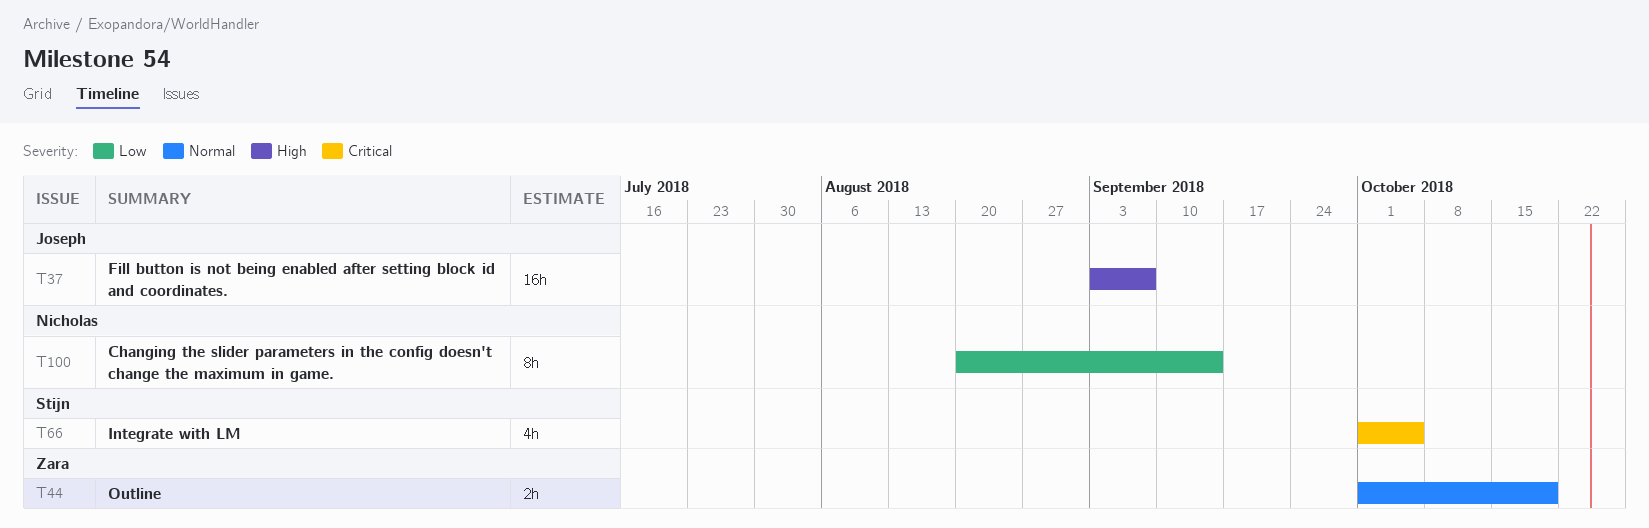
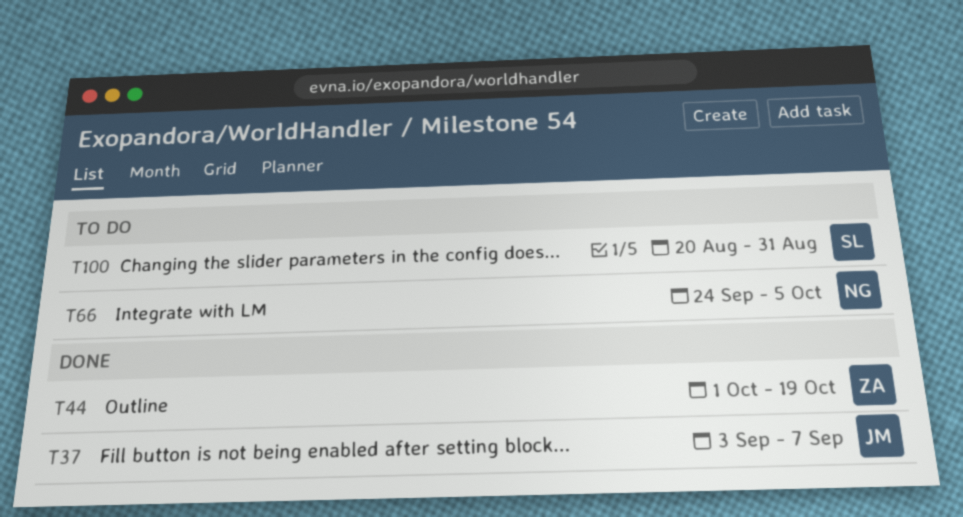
T66, owner: Stijn -> Nicholas
T66, start: Oct 1 -> Sep 24
T100, owner: Nicholas -> Stijn
T100, due: Sep 14 -> Aug 31

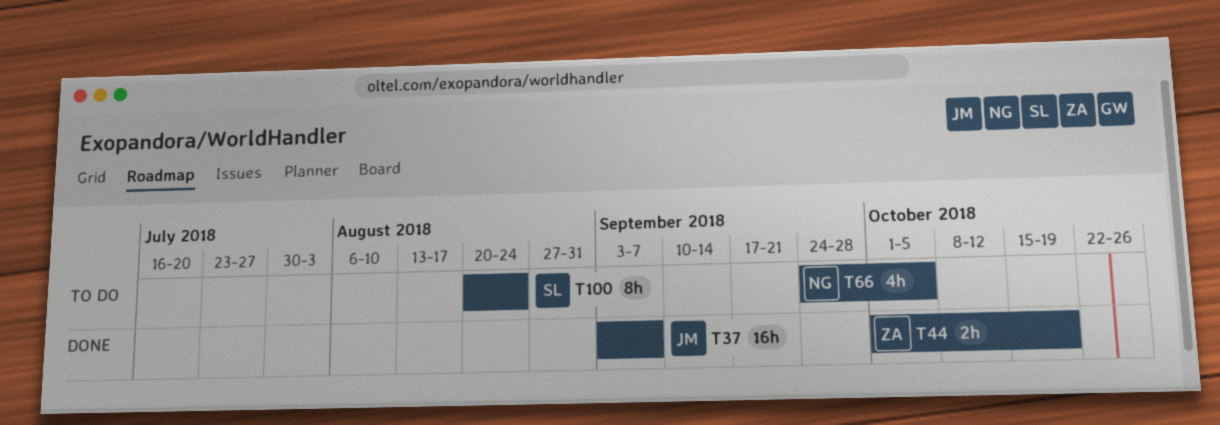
T100, due: Aug 31 -> Aug 24

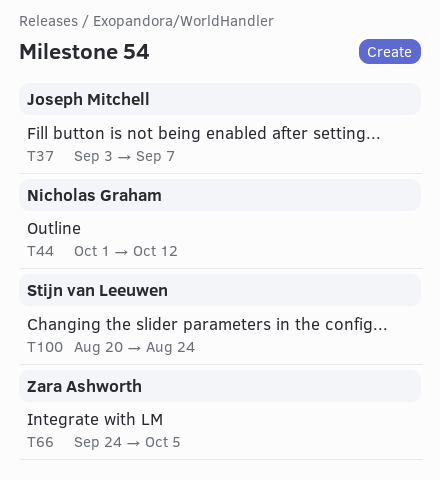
T44, owner: Zara Ashworth -> Nicholas Graham
T44, due: Oct 19 -> Oct 12
T66, owner: Nicholas Graham -> Zara Ashworth

